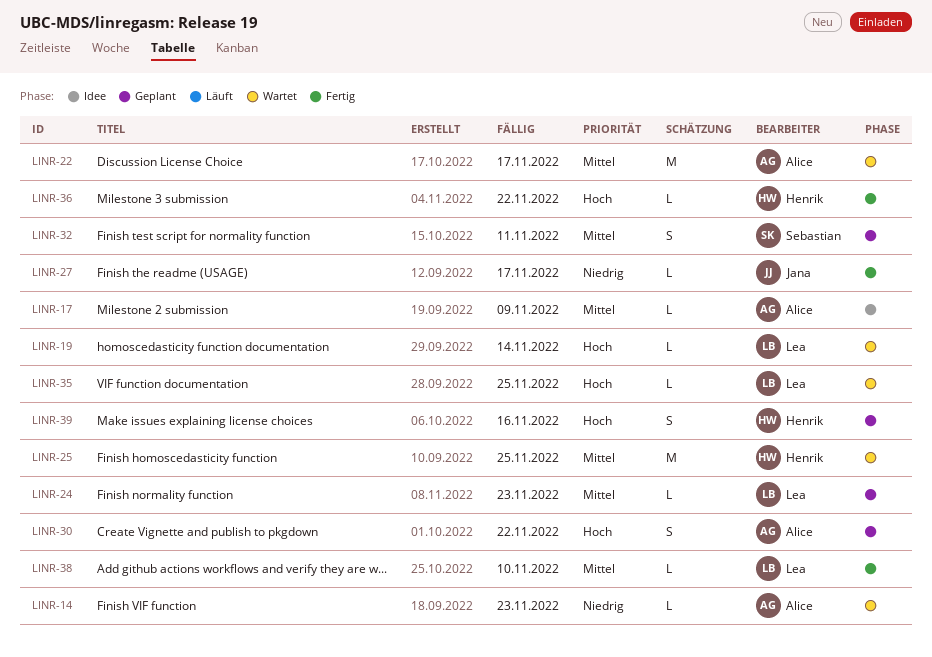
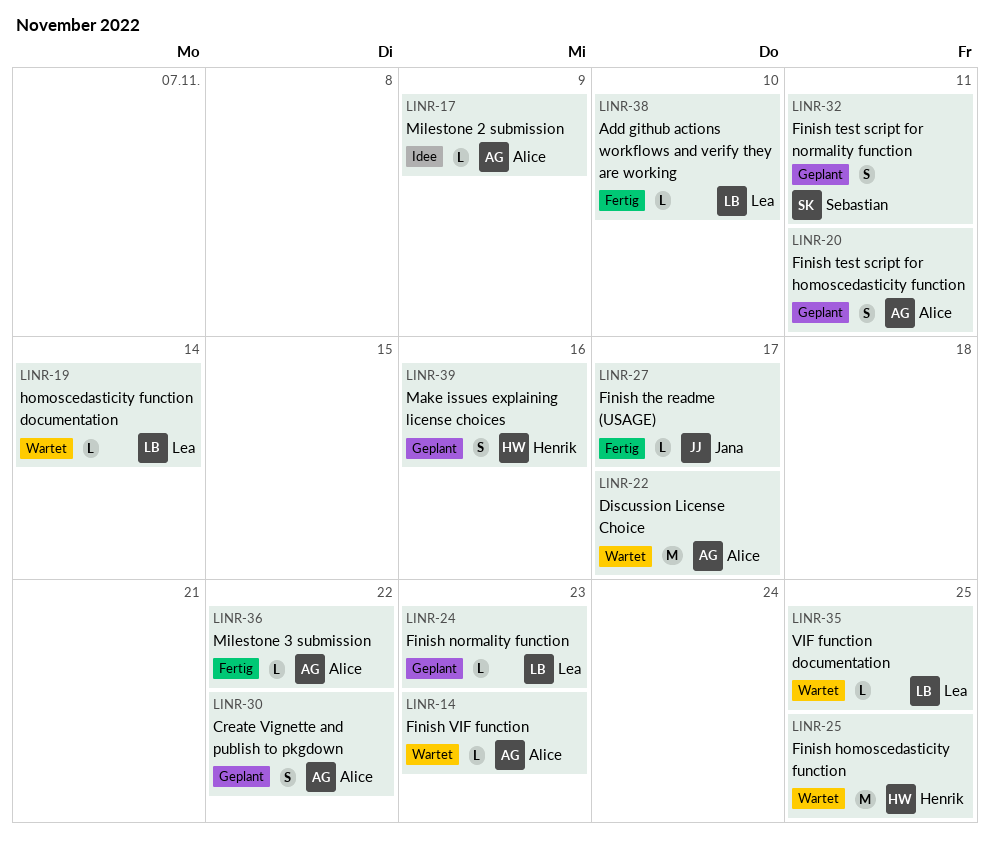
LINR-20: none -> present
LINR-36, owner: Henrik -> Alice

